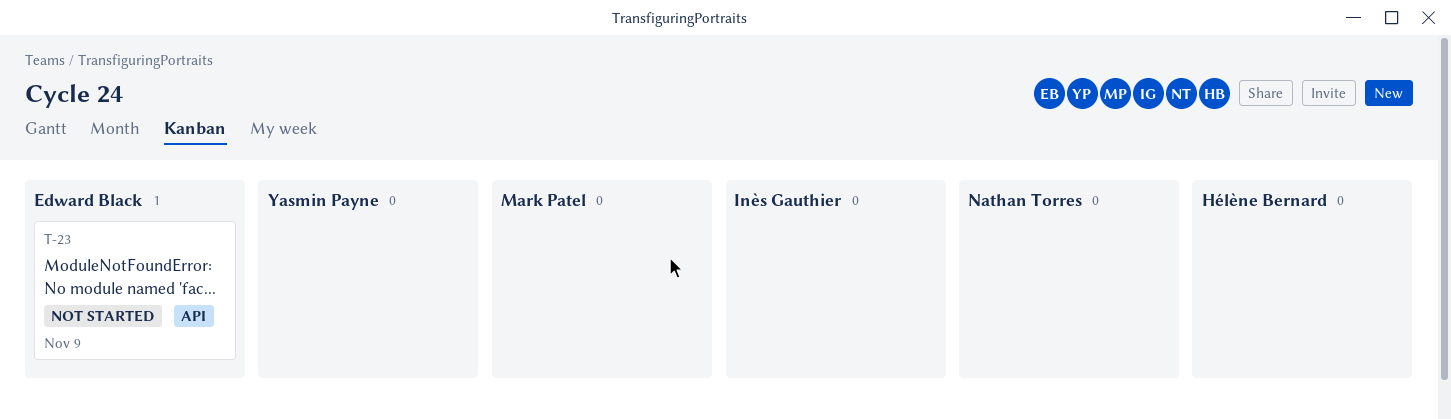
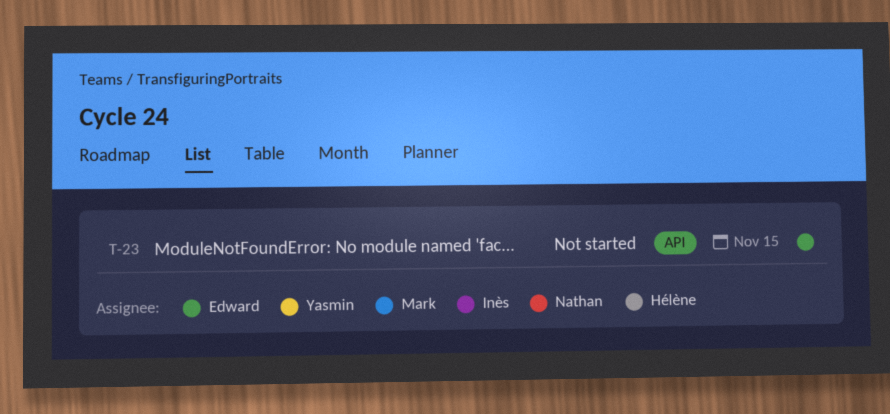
T-23, due: Nov 9 -> Nov 15

